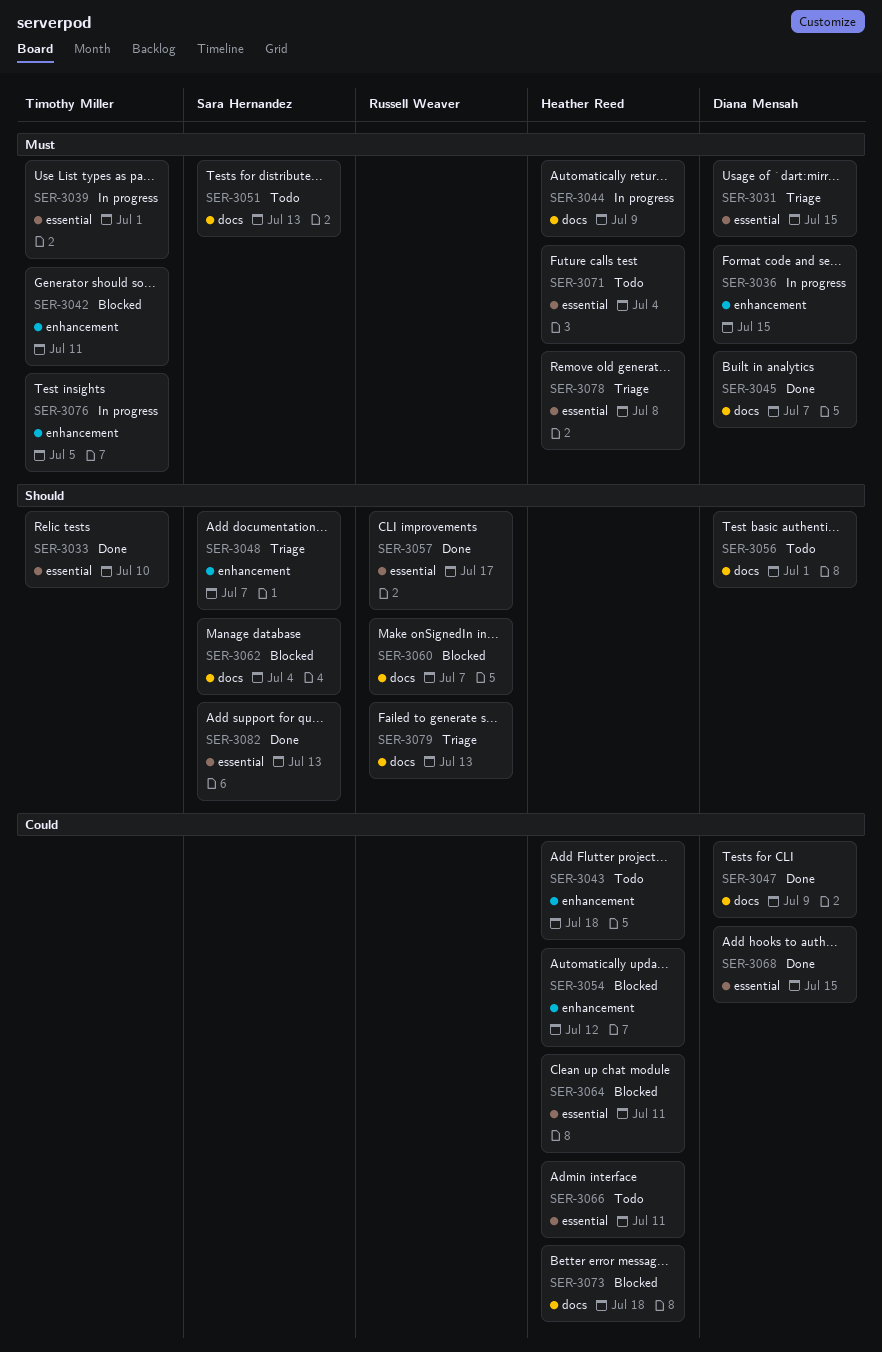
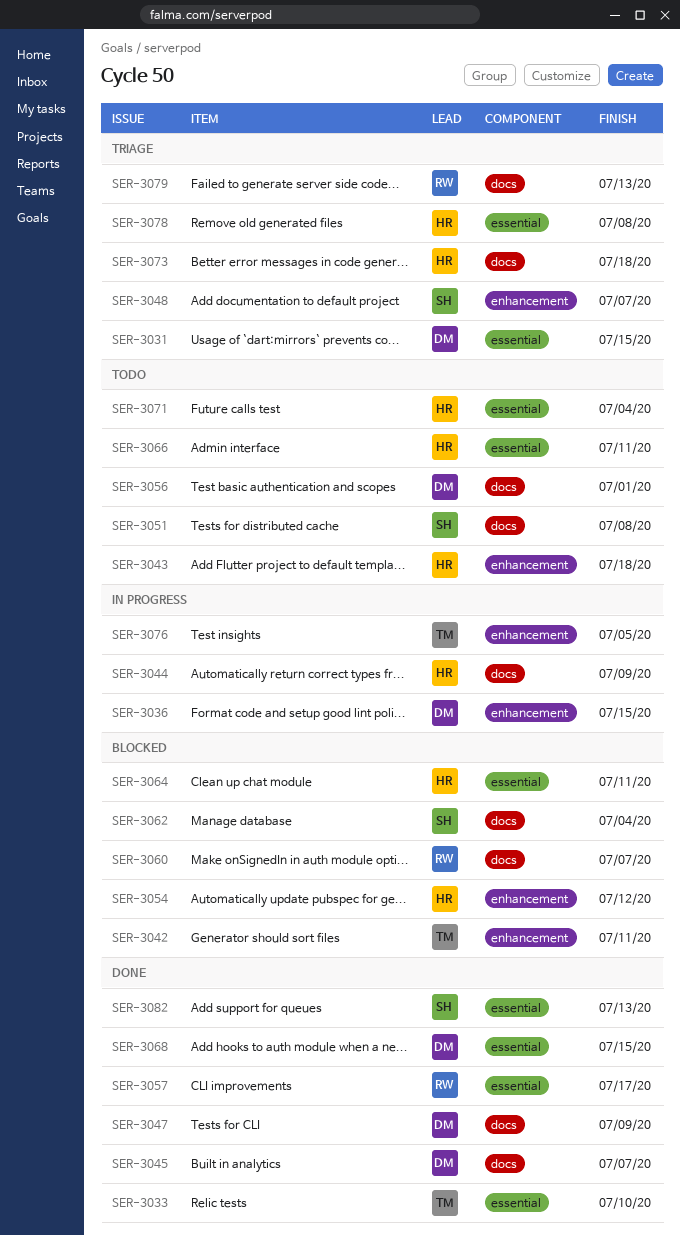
SER-3039: present -> none
SER-3051, due: Jul 13 -> Jul 8
SER-3073, status: Blocked -> Triage

